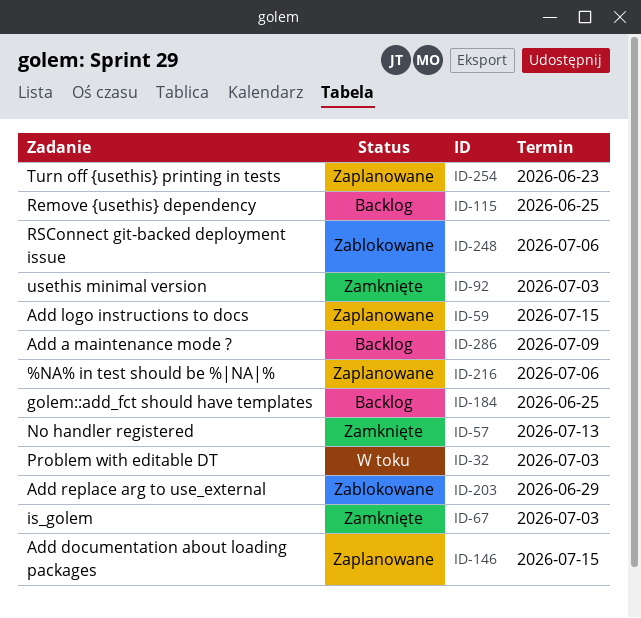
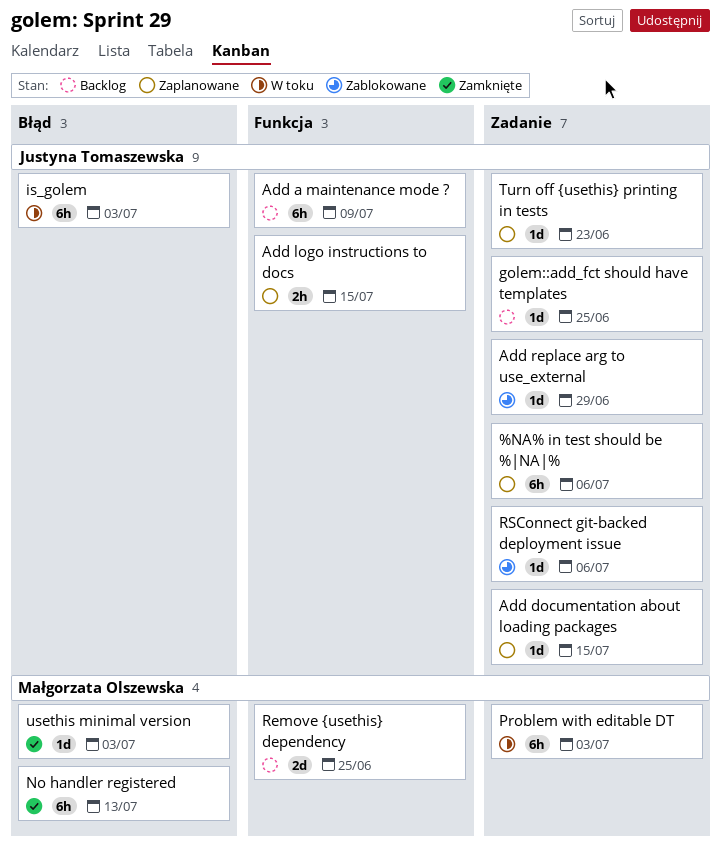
is_golem, status: Zamknięte -> W toku

